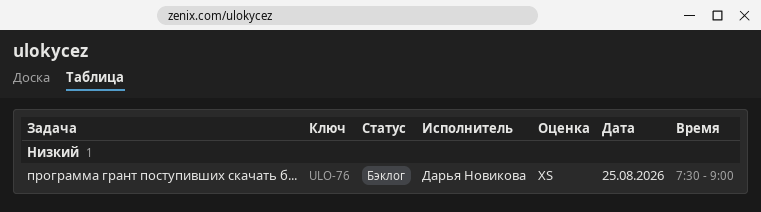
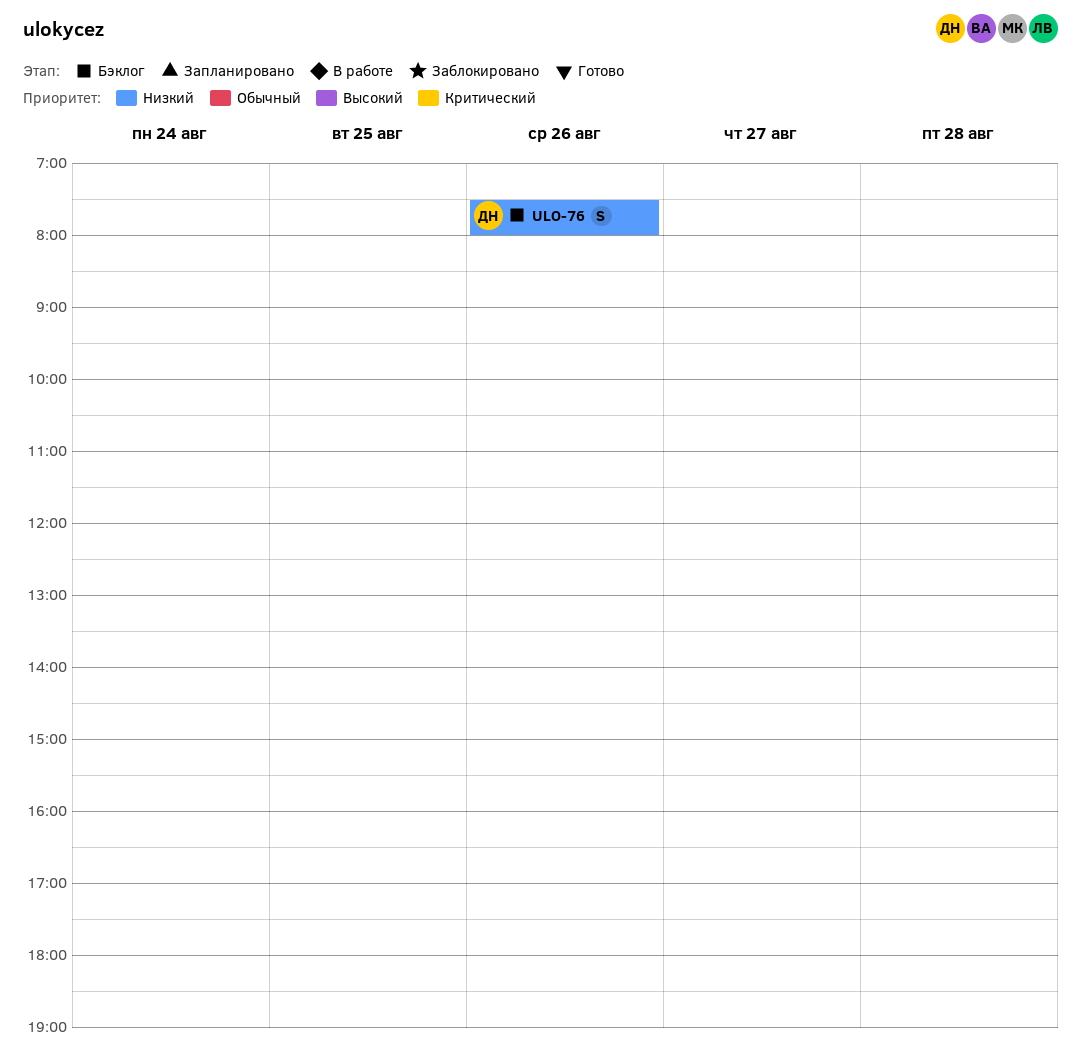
ULO-76, estimate: XS -> S
ULO-76, day: Aug 25 -> Aug 26
ULO-76, ends: 09:00 -> 08:00

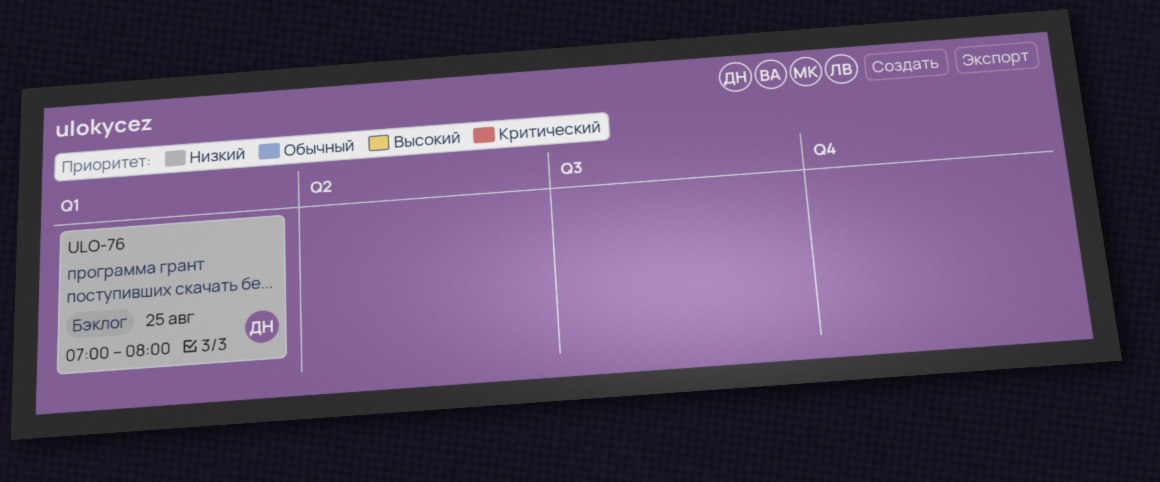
ULO-76, day: Aug 26 -> Aug 25
ULO-76, begins: 07:30 -> 07:00

